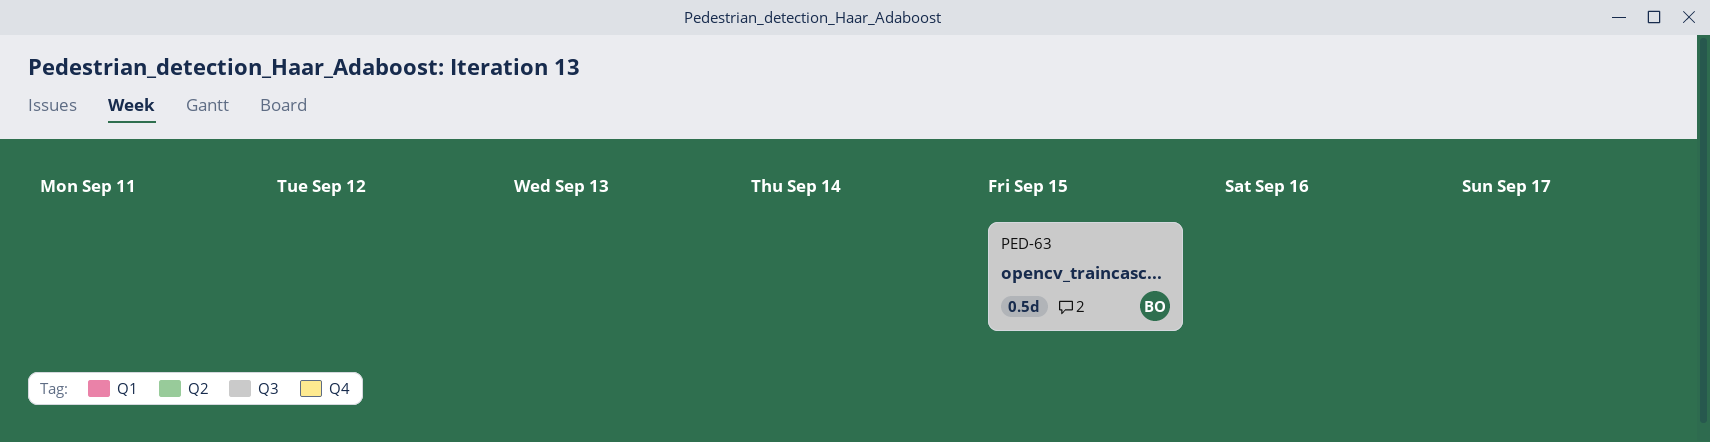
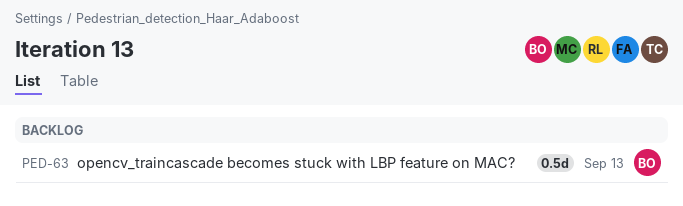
PED-63, due: Sep 15 -> Sep 13

